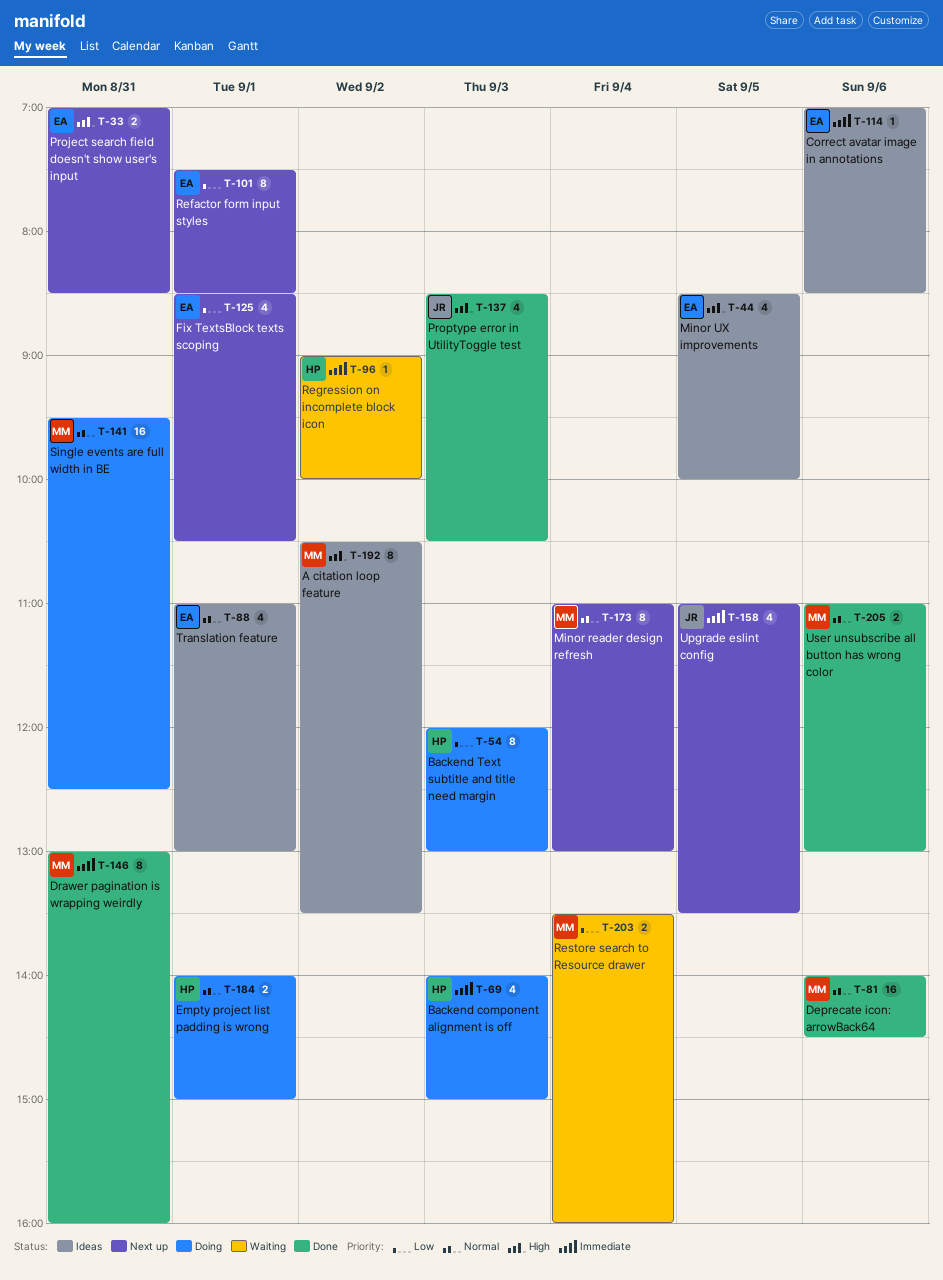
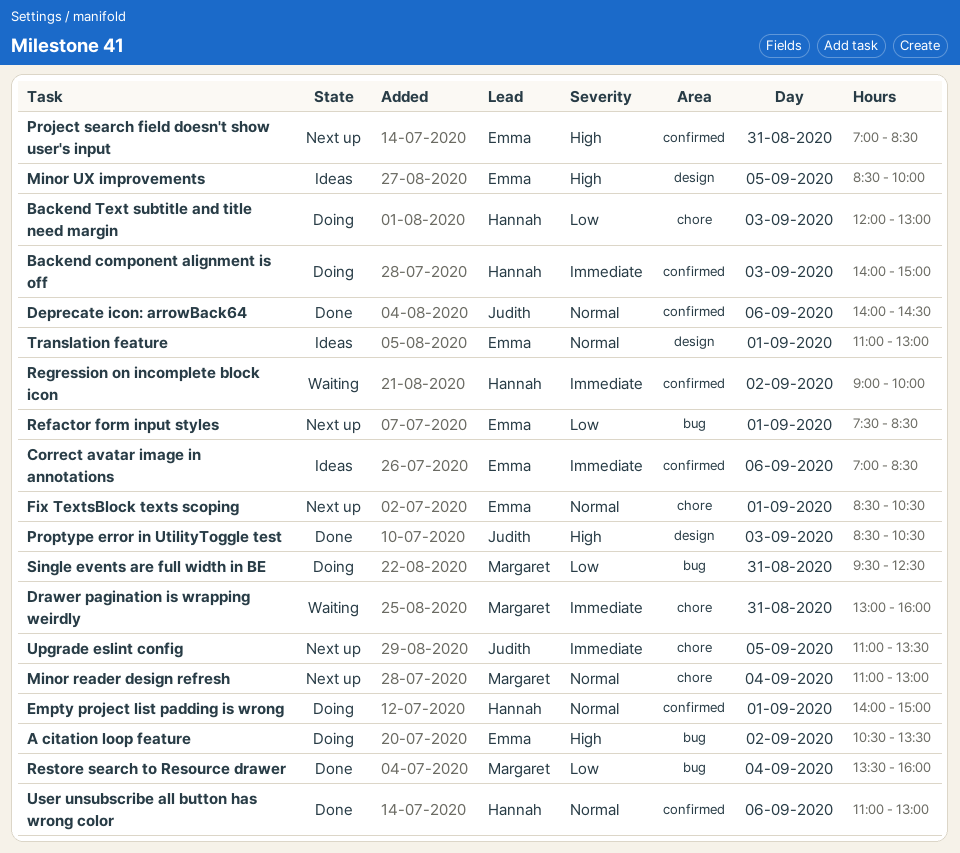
A citation loop feature, status: Ideas -> Doing
A citation loop feature, owner: Margaret -> Emma
Deprecate icon: arrowBack64, owner: Margaret -> Judith
Drawer pagination is wrapping weirdly, status: Done -> Waiting
Fix TextsBlock texts scoping, priority: Low -> Normal
Restore search to Resource drawer, status: Waiting -> Done
Single events are full width in BE, priority: Normal -> Low
User unsubscribe all button has wrong color, owner: Margaret -> Hannah

